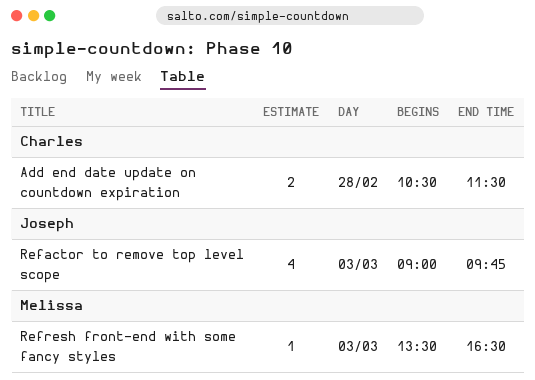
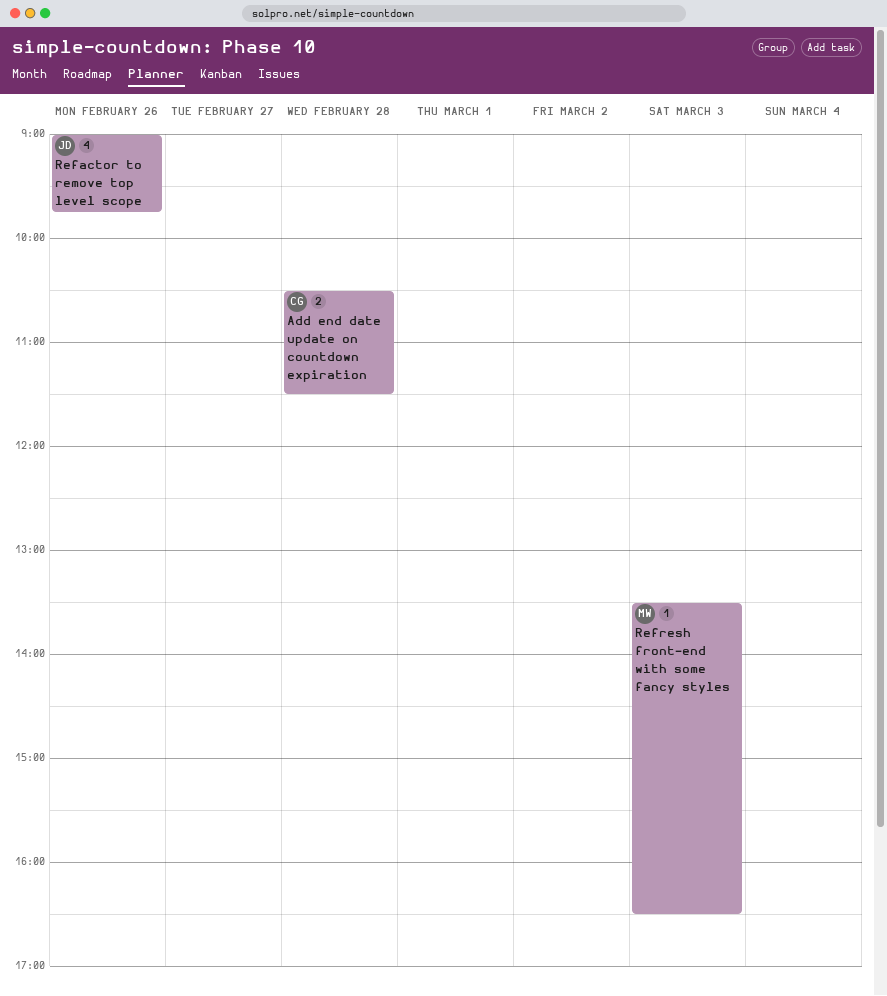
Refactor to remove top level scope, day: Mar 3 -> Feb 26

